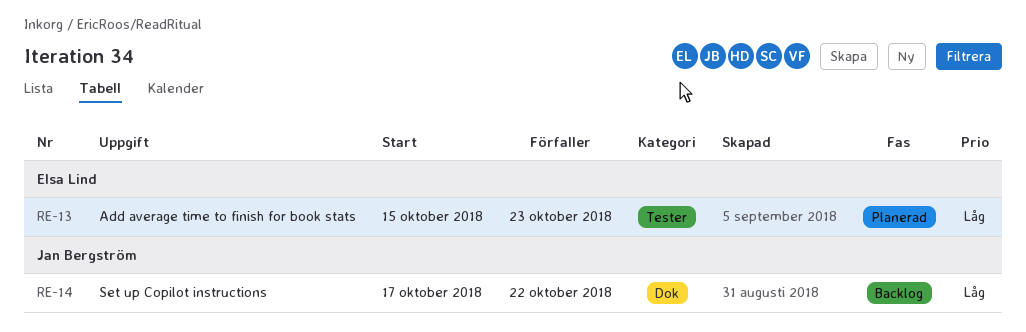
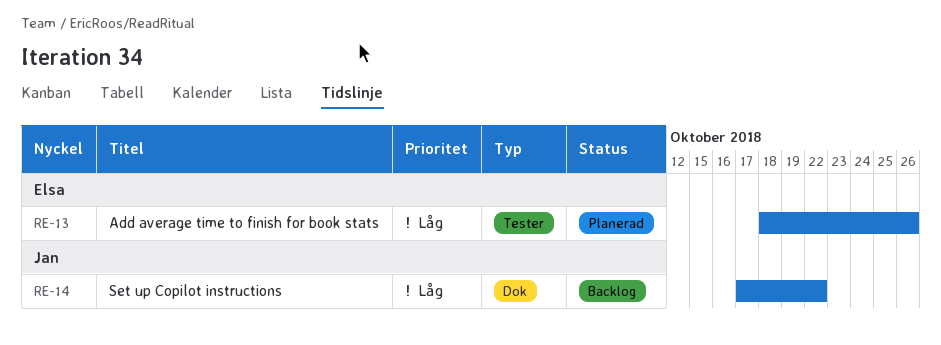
RE-13, start: Oct 15 -> Oct 18
RE-13, due: Oct 23 -> Oct 26

